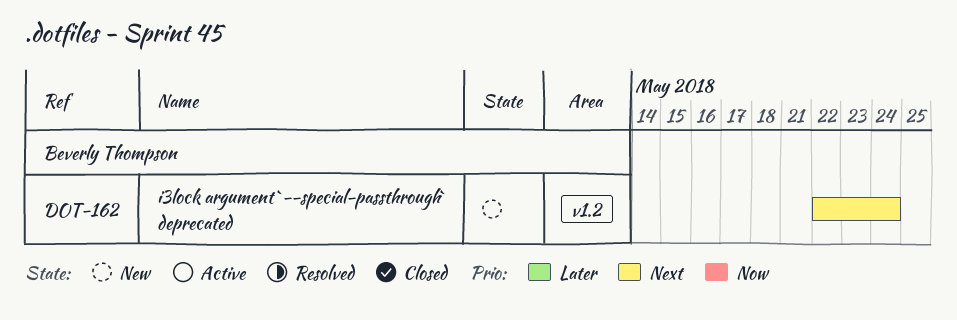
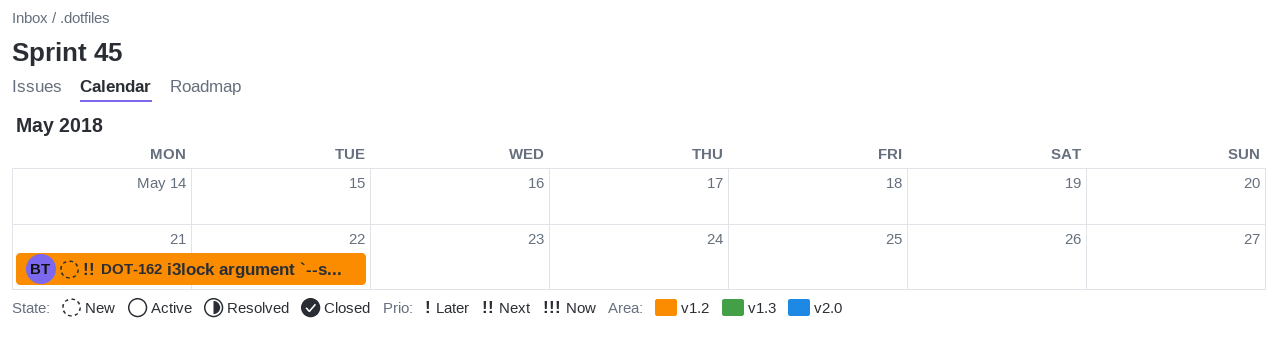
DOT-162, start: May 22 -> May 21
DOT-162, due: May 24 -> May 22

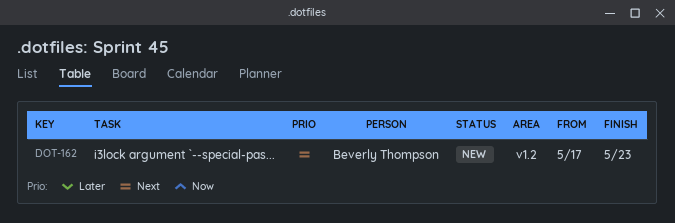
DOT-162, start: May 21 -> May 17
DOT-162, due: May 22 -> May 23

